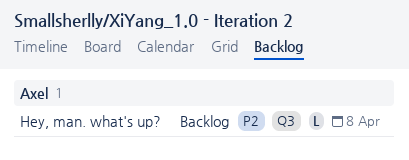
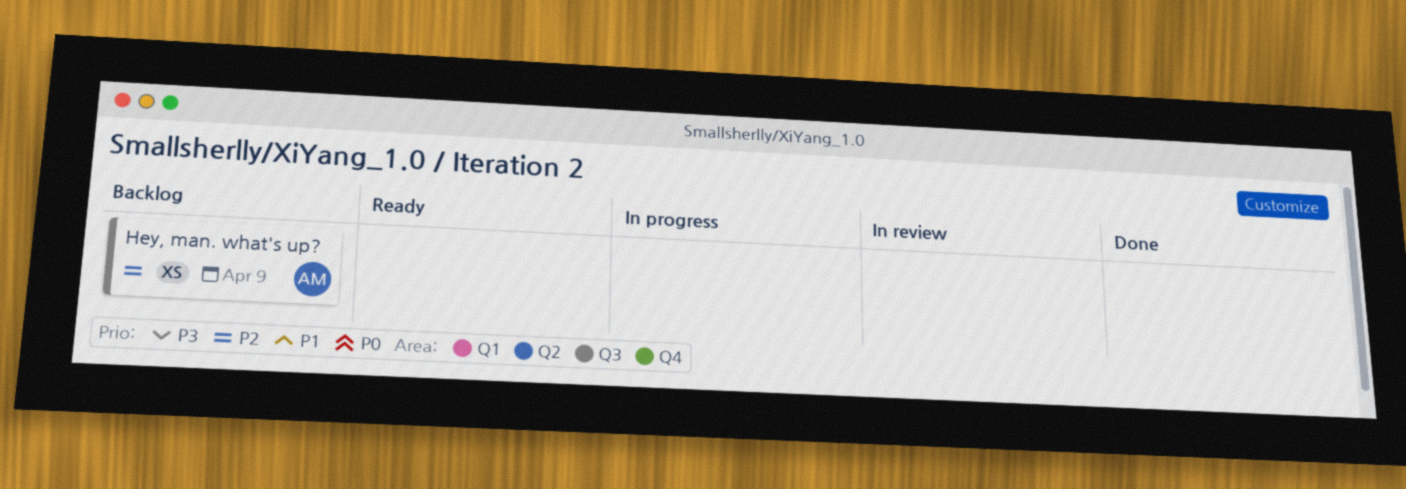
Hey, man. what's up?, estimate: L -> XS
Hey, man. what's up?, due: Apr 8 -> Apr 9

